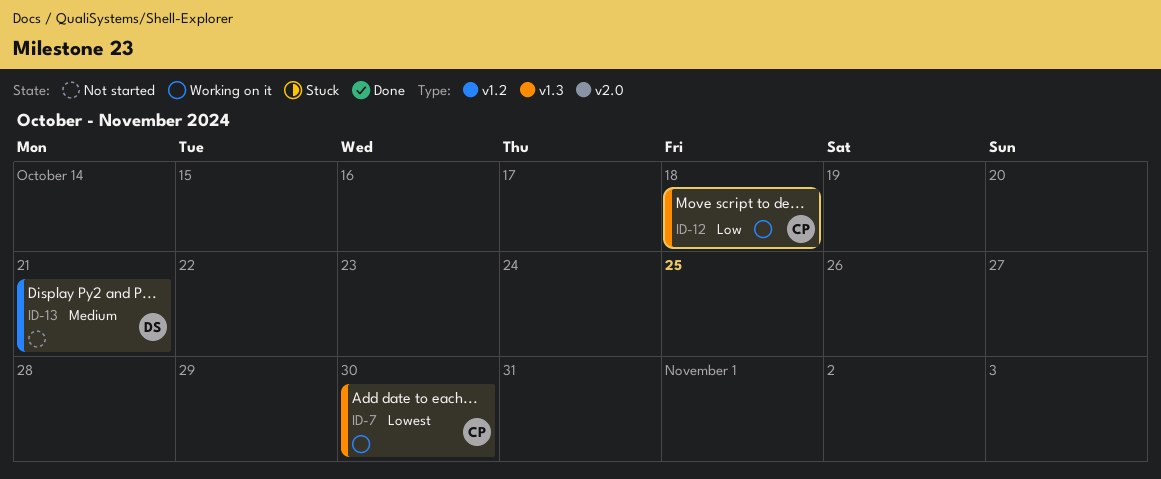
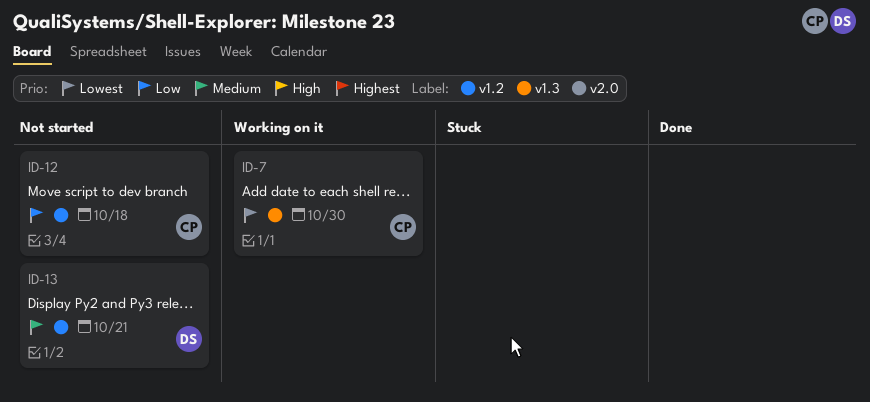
ID-12, status: Working on it -> Not started
ID-12, label: v1.3 -> v1.2

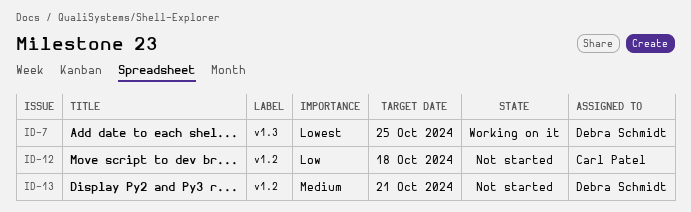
ID-7, owner: Carl Patel -> Debra Schmidt
ID-7, due: Oct 30 -> Oct 25

